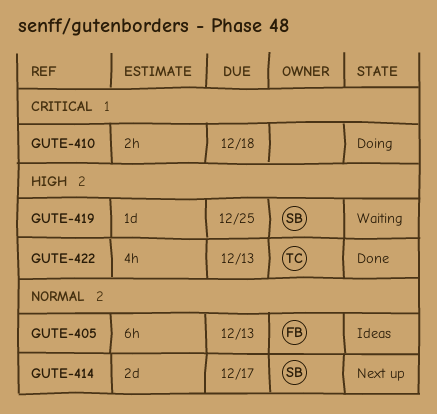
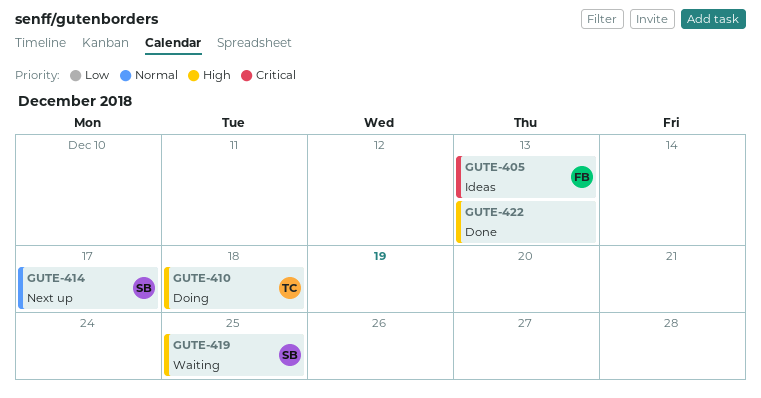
GUTE-405, priority: Normal -> Critical
GUTE-410, owner: none -> TC
GUTE-410, priority: Critical -> High
GUTE-422, owner: TC -> none

